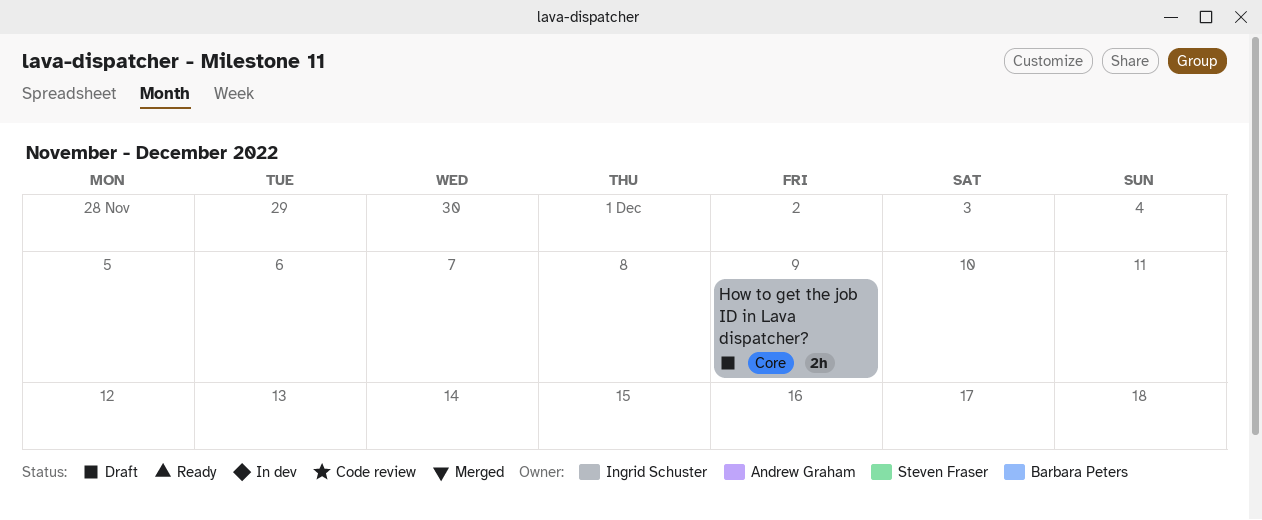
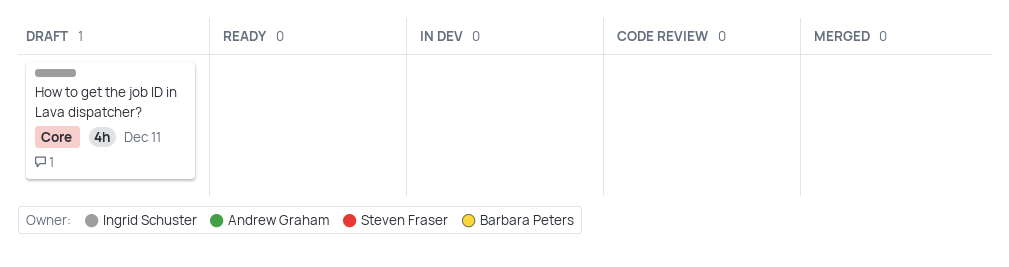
How to get the job ID in Lava dispatcher?, estimate: 2h -> 4h
How to get the job ID in Lava dispatcher?, due: Dec 9 -> Dec 11

